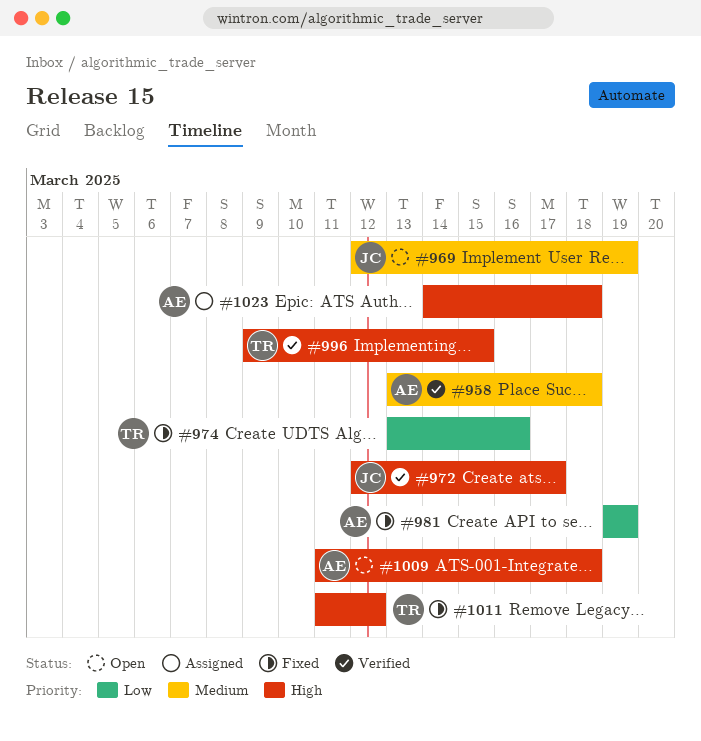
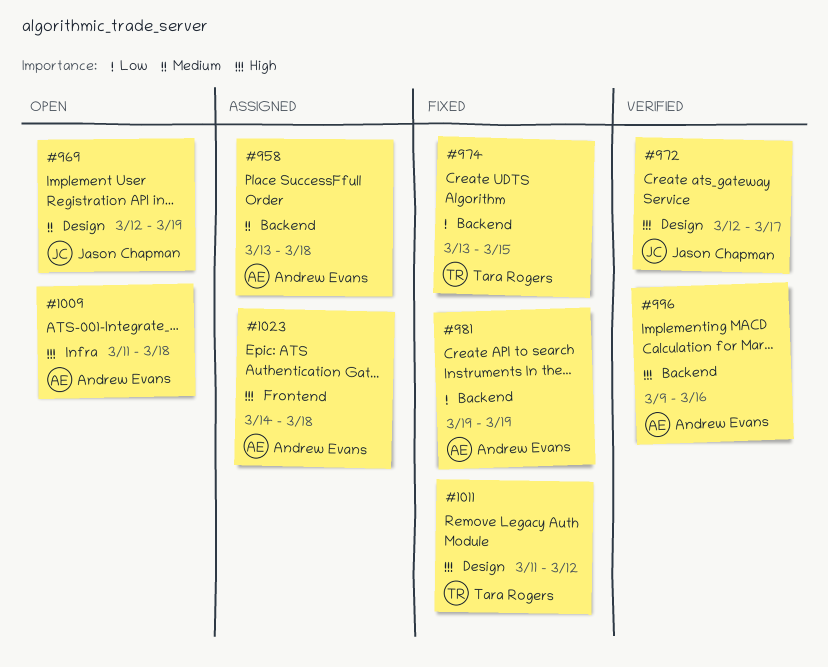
#958, status: Verified -> Assigned
#974, due: Mar 16 -> Mar 15
#996, owner: Tara Rogers -> Andrew Evans
#996, due: Mar 15 -> Mar 16

